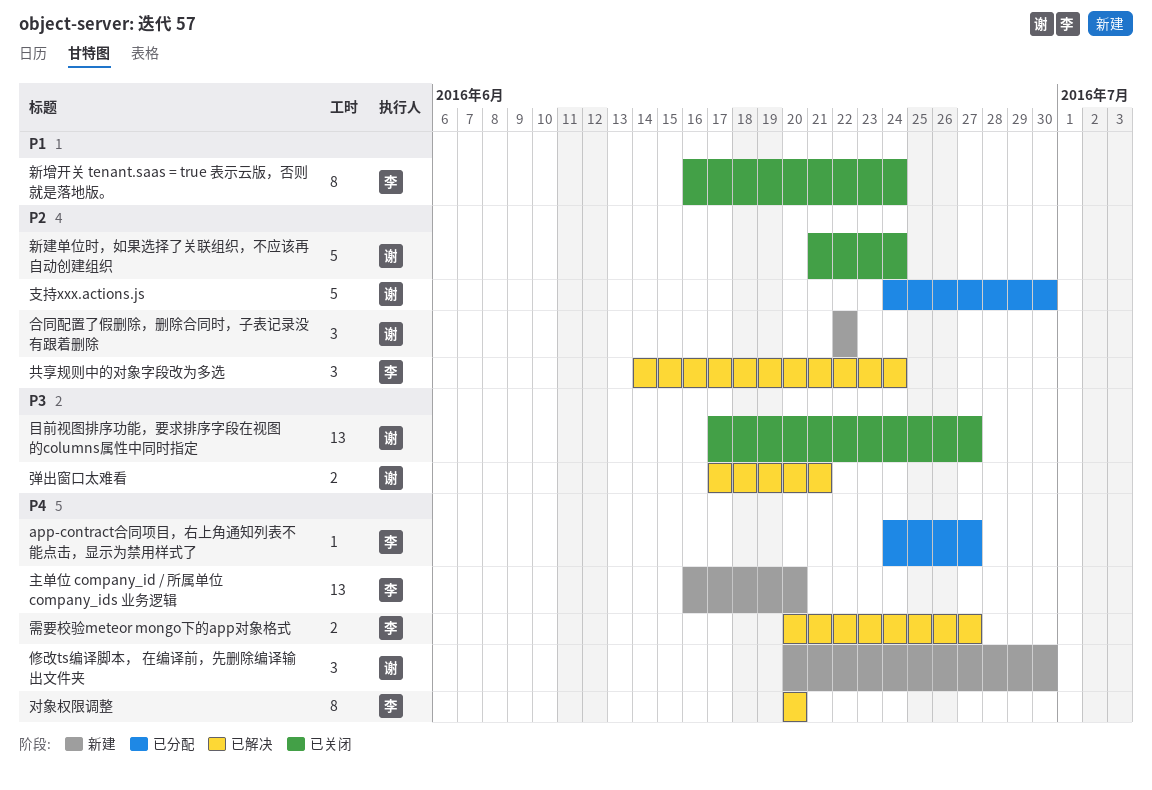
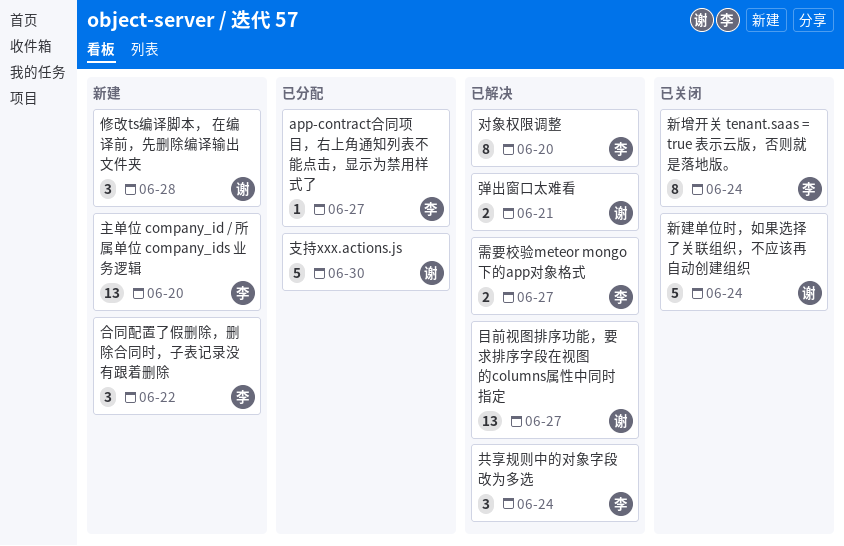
修改ts编译脚本， 在编译前，先删除编译输出文件夹, due: Jun 30 -> Jun 28
合同配置了假删除，删除合同时，子表记录没有跟着删除, owner: 谢 -> 李
目前视图排序功能，要求排序字段在视图的columns属性中同时指定, status: 已关闭 -> 已解决

